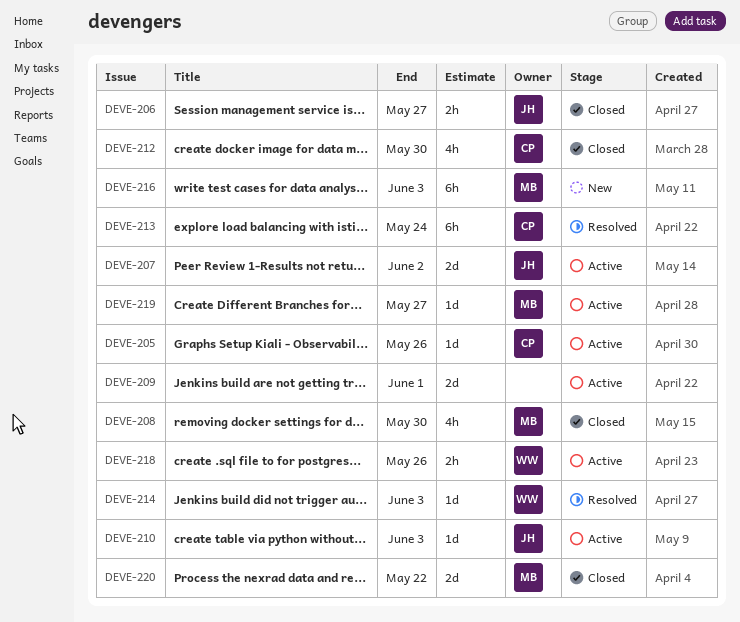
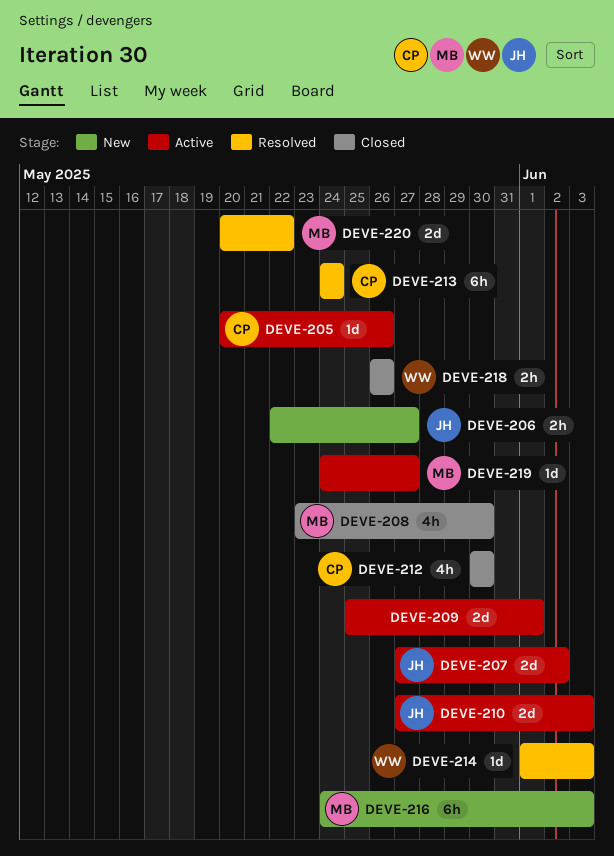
DEVE-206, status: Closed -> New
DEVE-210, estimate: 1d -> 2d
DEVE-218, status: Active -> Closed
DEVE-220, status: Closed -> Resolved

